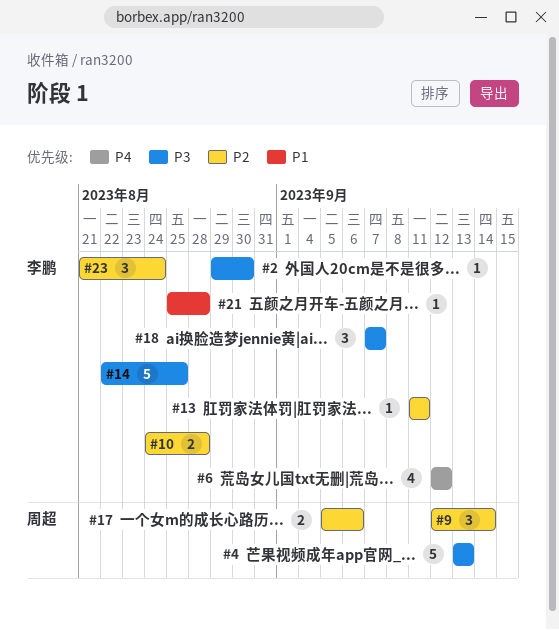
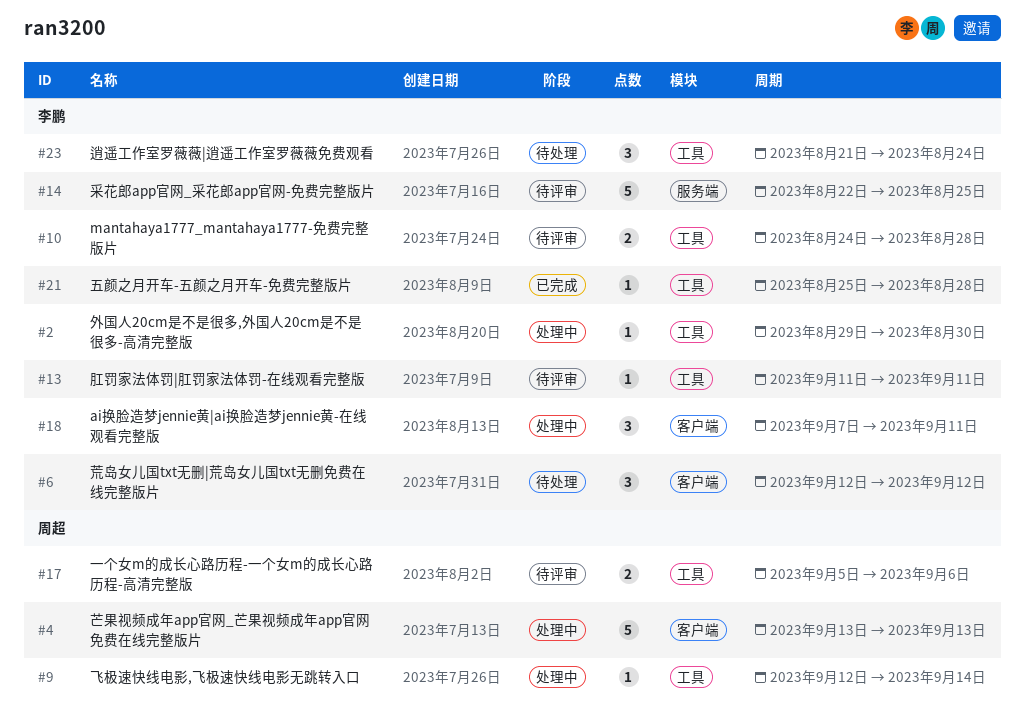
#6, estimate: 4 -> 3
#9, estimate: 3 -> 1
#18, due: Sep 7 -> Sep 11

